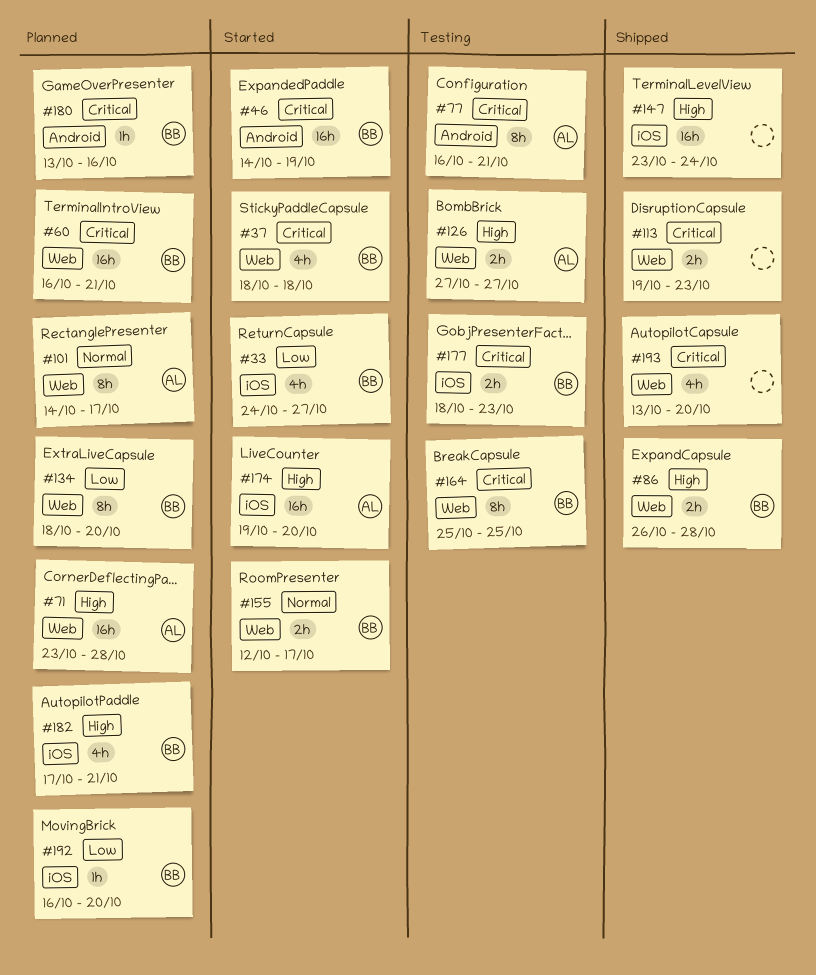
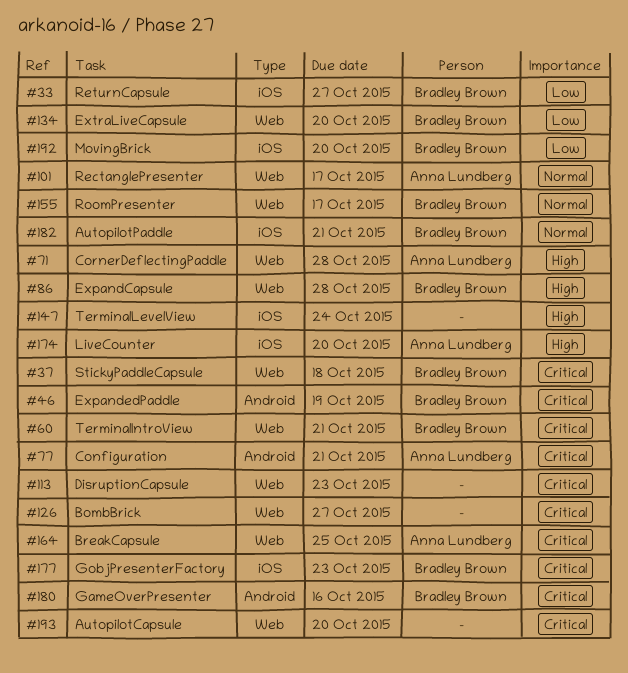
#126, owner: Anna Lundberg -> none
#126, priority: High -> Critical
#164, owner: Bradley Brown -> Anna Lundberg
#182, priority: High -> Normal

